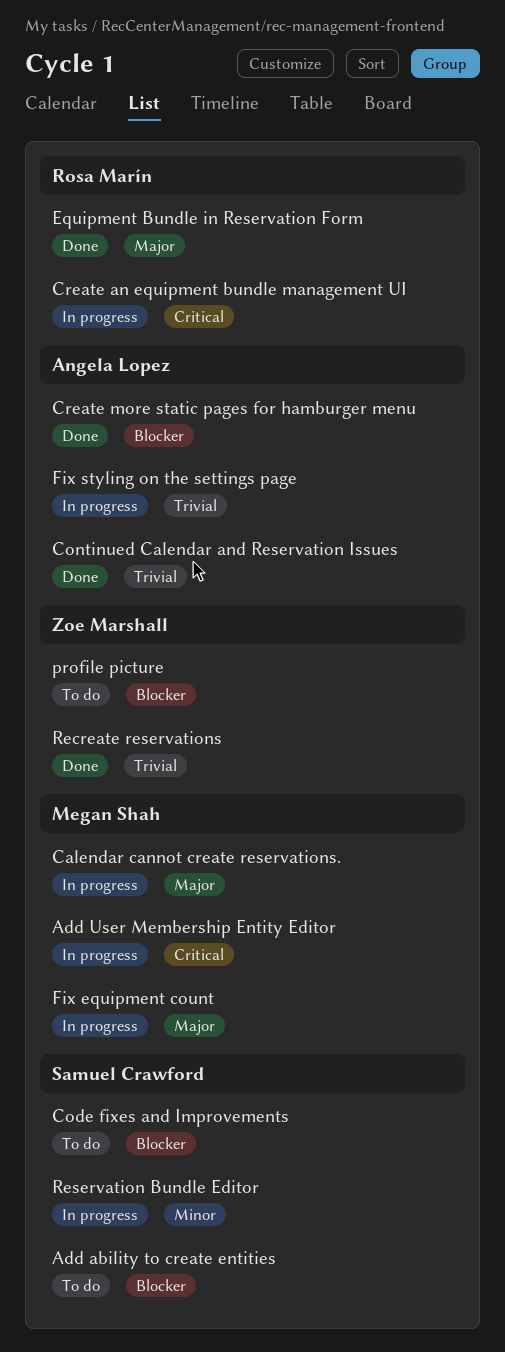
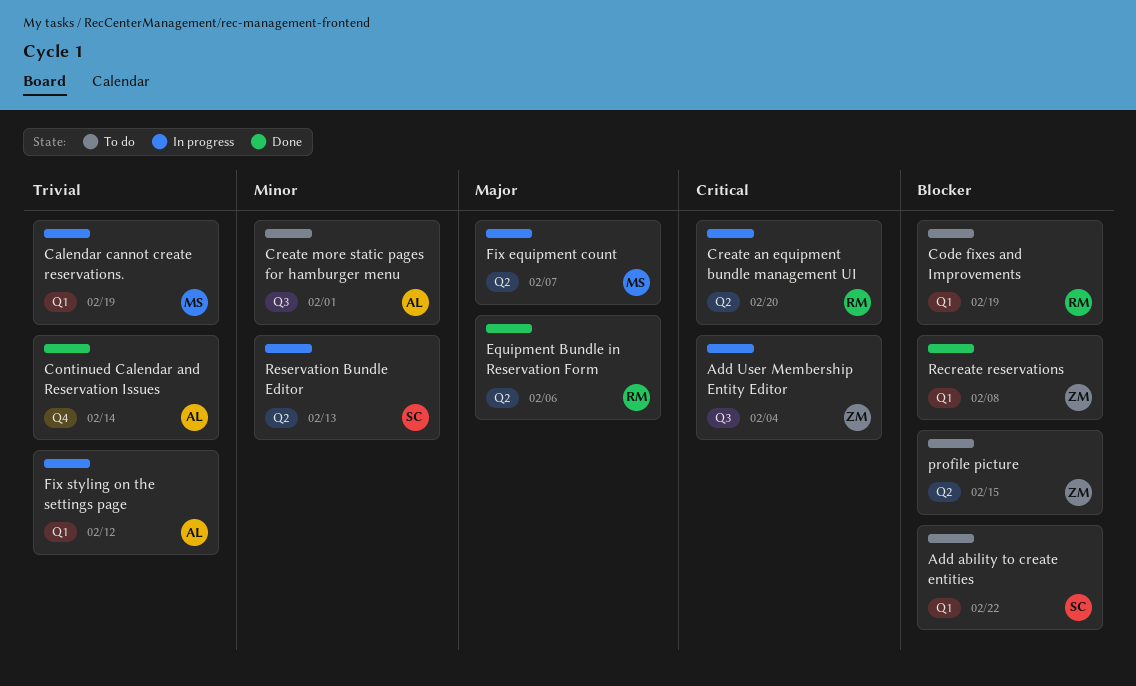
Add User Membership Entity Editor, owner: Megan Shah -> Zoe Marshall
Calendar cannot create reservations., priority: Major -> Trivial
Code fixes and Improvements, owner: Samuel Crawford -> Rosa Marín
Create more static pages for hamburger menu, status: Done -> To do
Create more static pages for hamburger menu, priority: Blocker -> Minor
Recreate reservations, priority: Trivial -> Blocker

